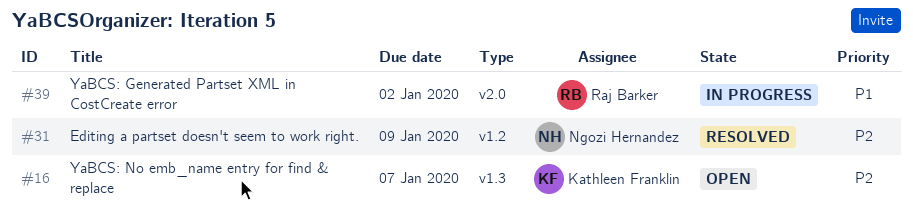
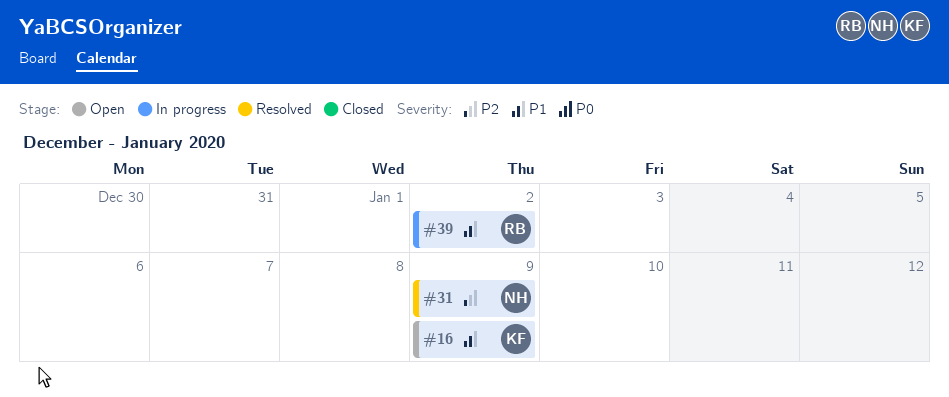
#16, priority: P2 -> P1
#16, due: Jan 7 -> Jan 9

